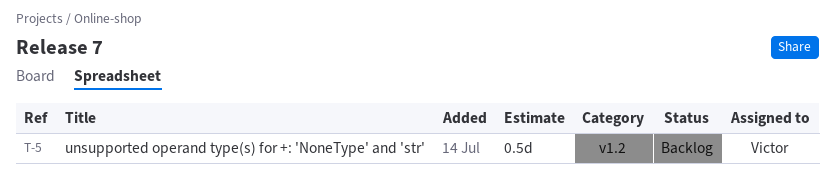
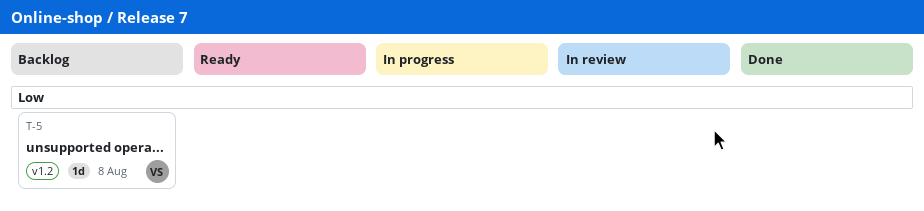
T-5, estimate: 0.5d -> 1d

